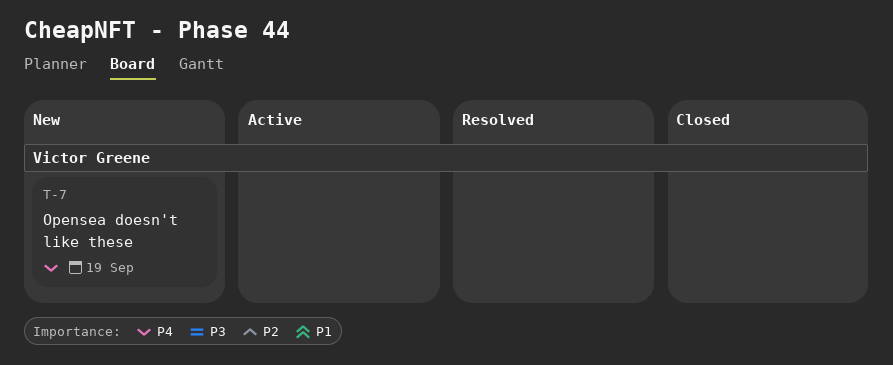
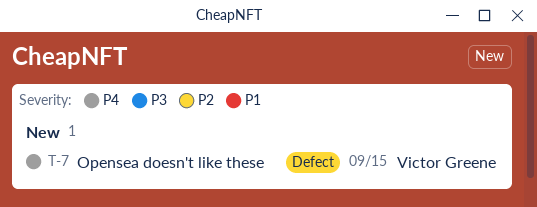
T-7, due: Sep 19 -> Sep 15

